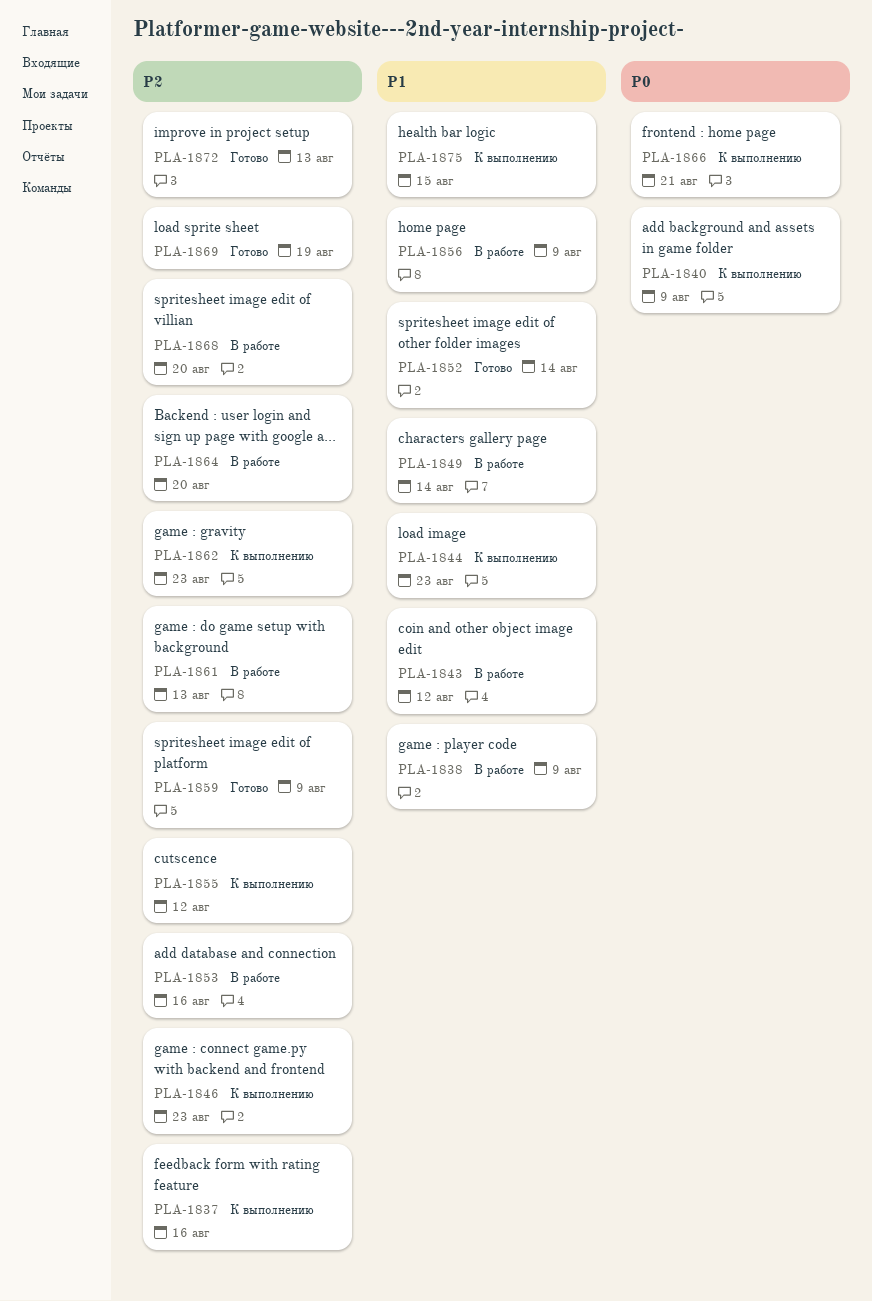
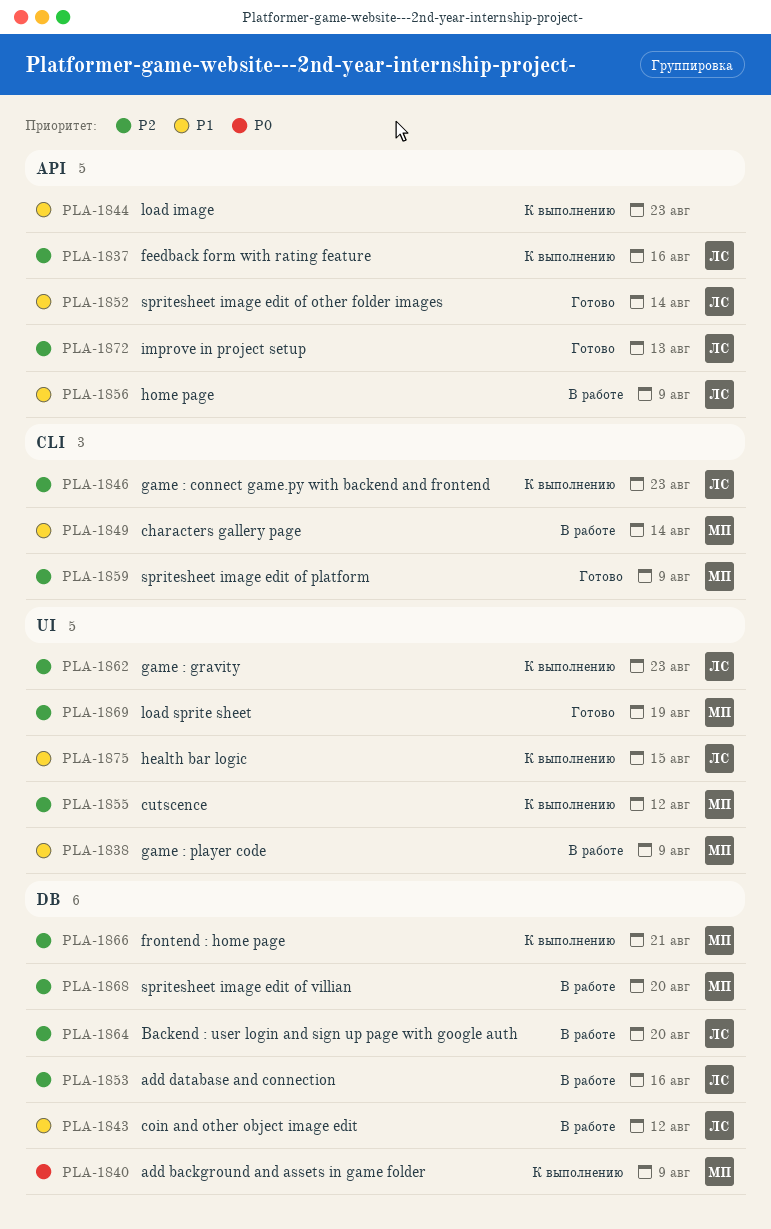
PLA-1861: present -> none
PLA-1866, priority: P0 -> P2

